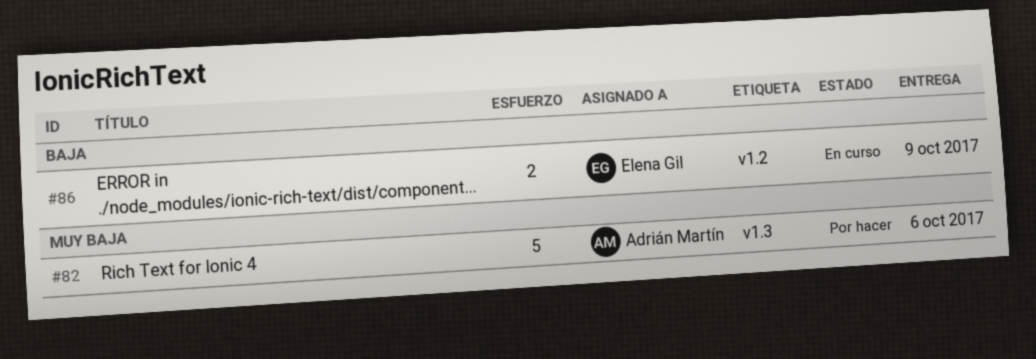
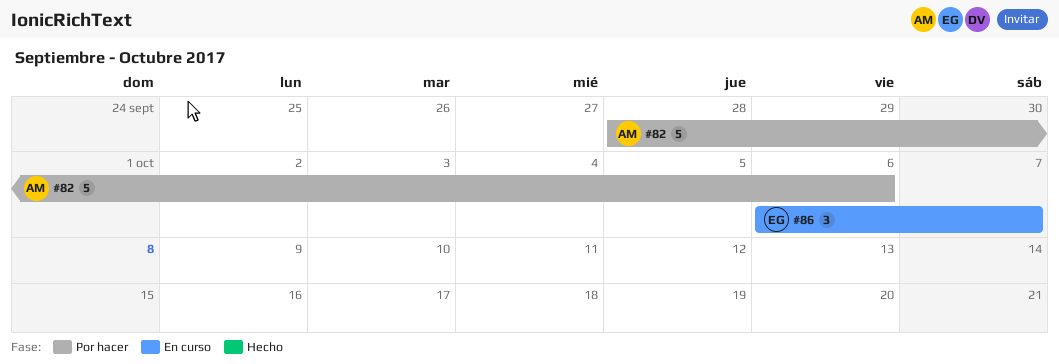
#86, estimate: 2 -> 3
#86, due: Oct 9 -> Oct 7

